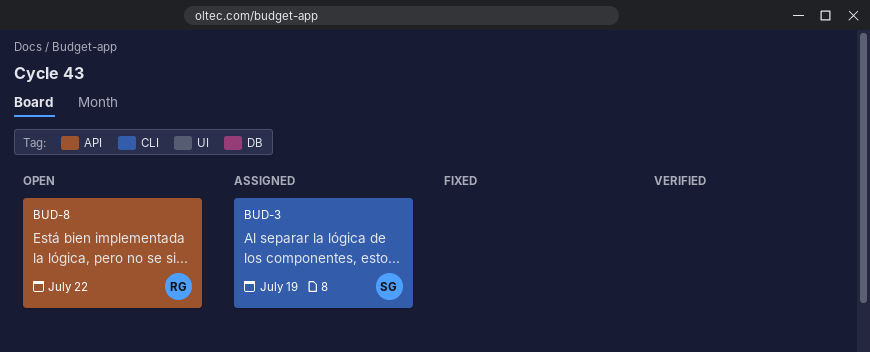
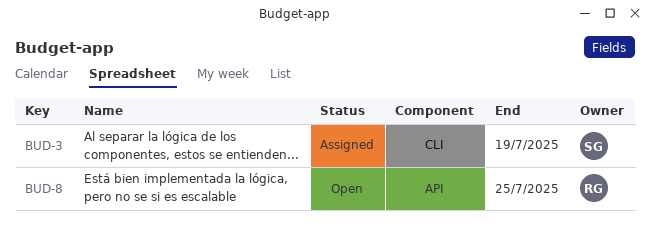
BUD-8, due: Jul 22 -> Jul 25

